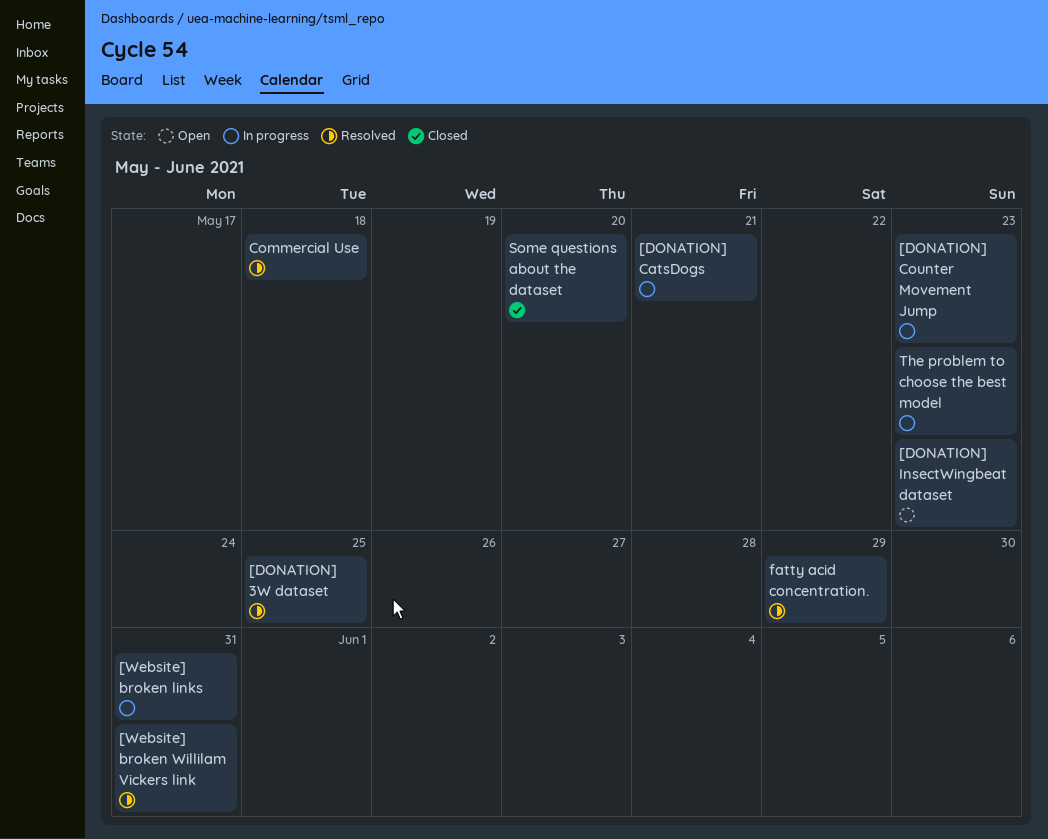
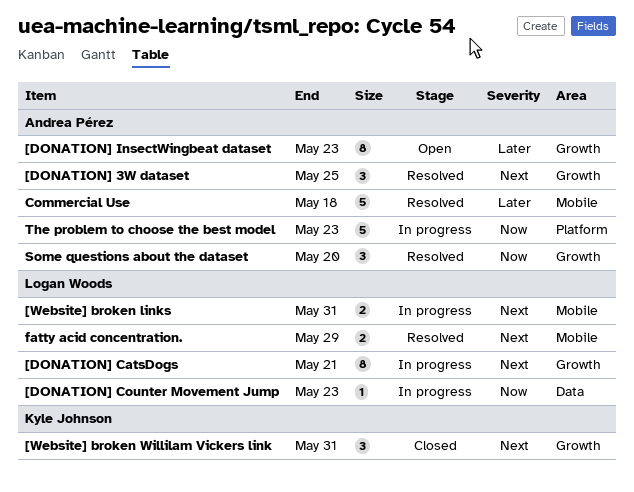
[Website] broken Willilam Vickers link, status: Resolved -> Closed
Some questions about the dataset, status: Closed -> Resolved

